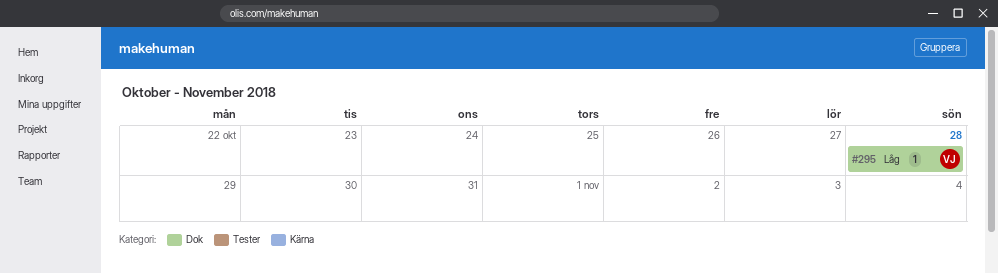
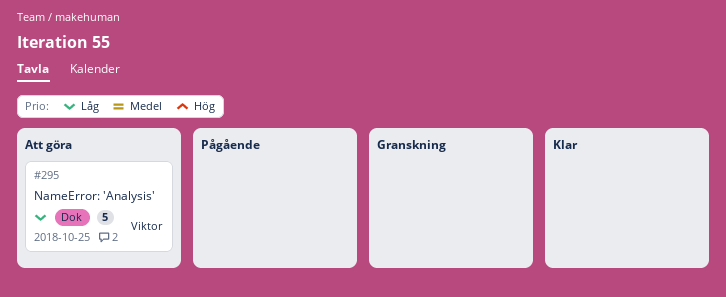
#295, estimate: 1 -> 5
#295, due: Oct 28 -> Oct 25

